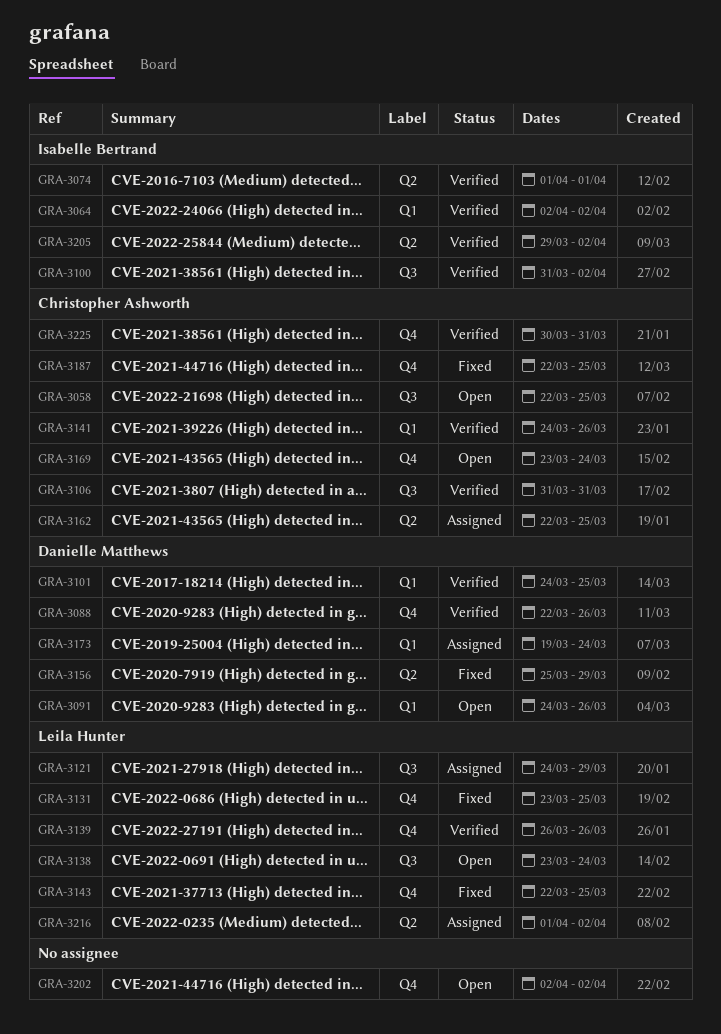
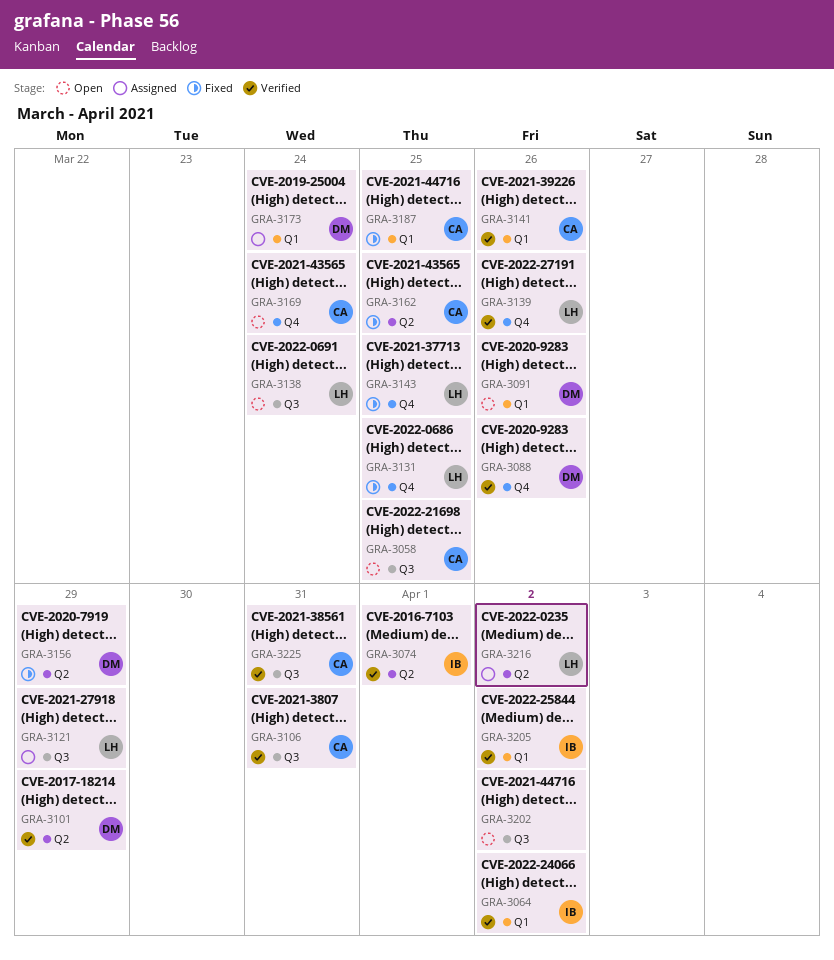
GRA-3100: present -> none
GRA-3101, label: Q1 -> Q2
GRA-3101, due: Mar 25 -> Mar 29
GRA-3162, status: Assigned -> Fixed
GRA-3187, label: Q4 -> Q1
GRA-3202, label: Q4 -> Q3
GRA-3205, label: Q2 -> Q1
GRA-3225, label: Q4 -> Q3

